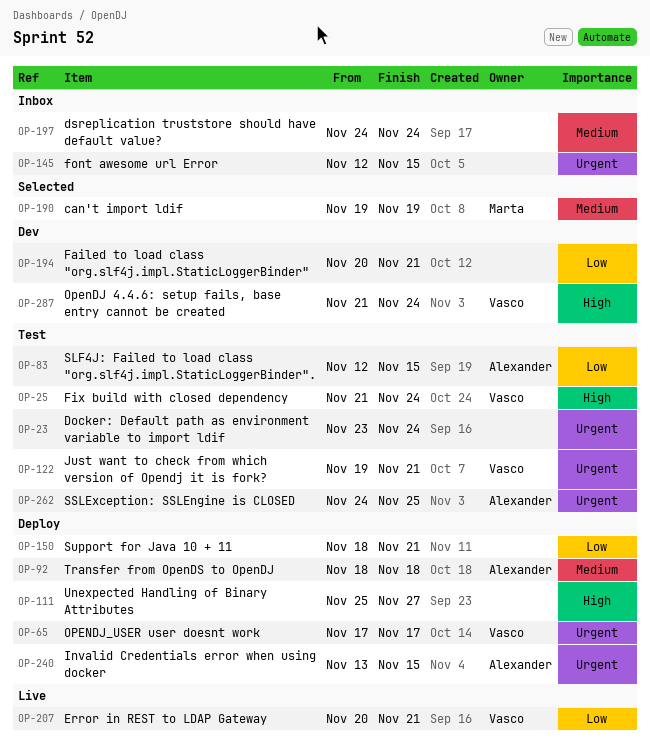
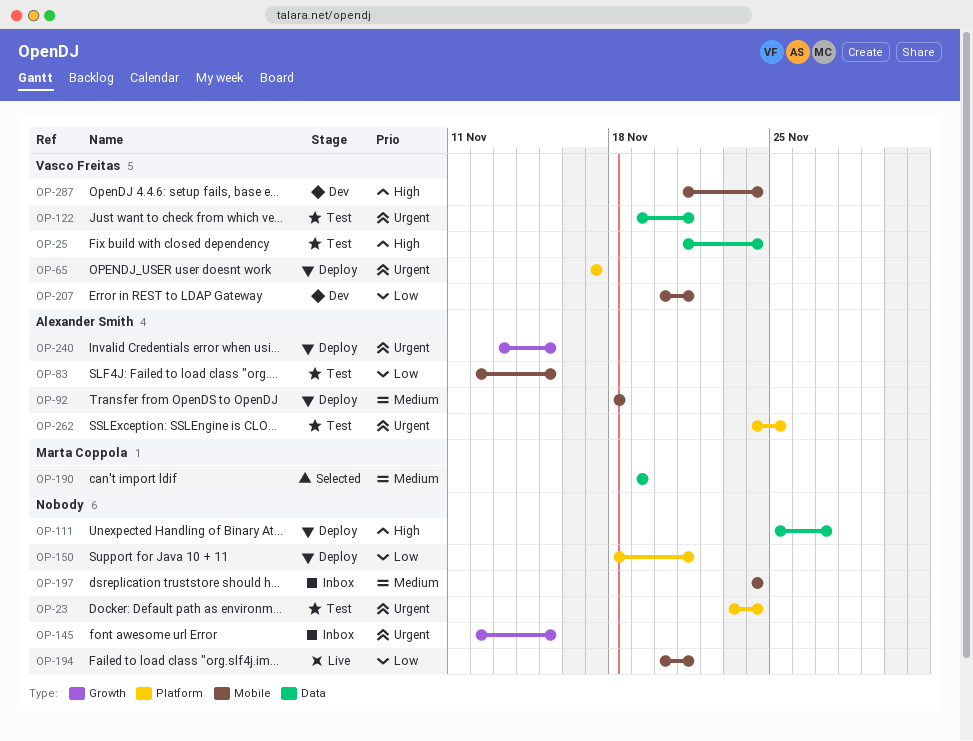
OP-194, status: Dev -> Live
OP-207, status: Live -> Dev

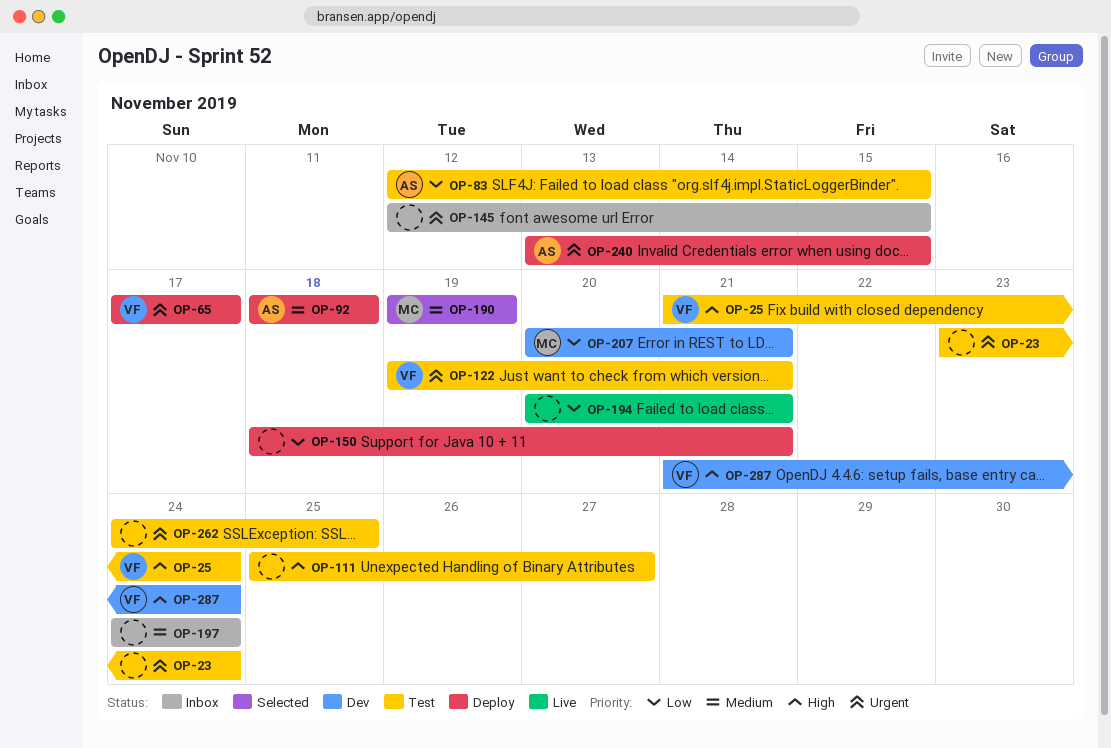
OP-111, status: Deploy -> Test
OP-207, owner: Vasco Freitas -> Marta Coppola
OP-262, owner: Alexander Smith -> none

